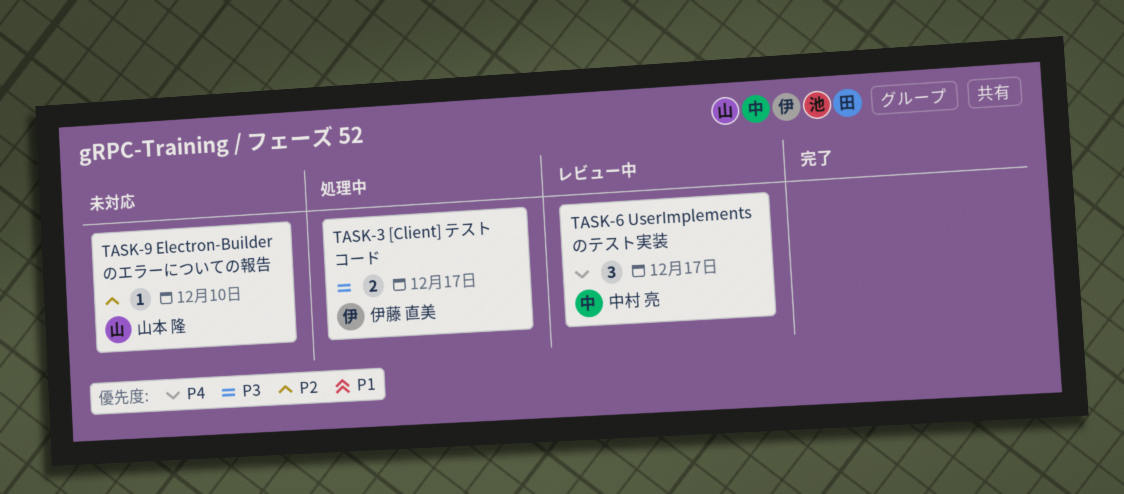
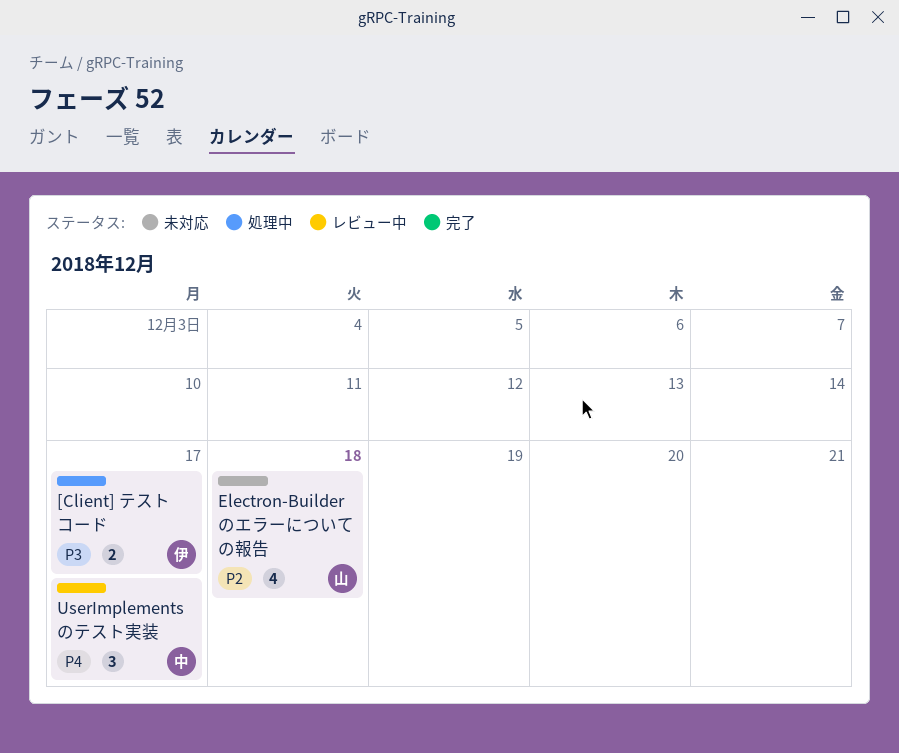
Electron-Builderのエラーについての報告, estimate: 1 -> 4
Electron-Builderのエラーについての報告, due: Dec 10 -> Dec 18

